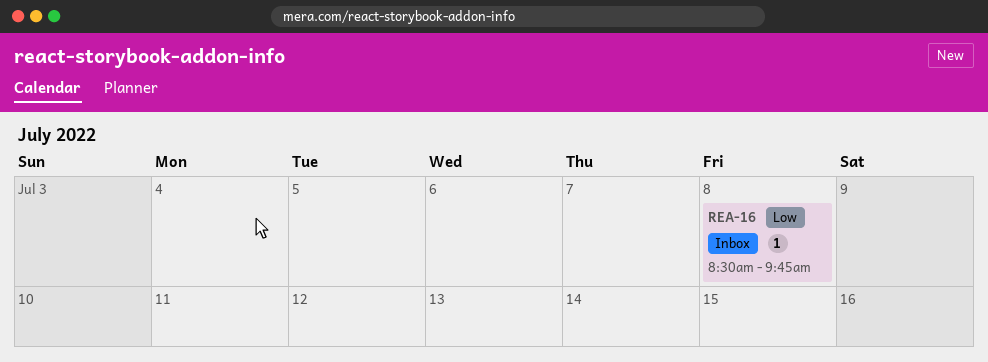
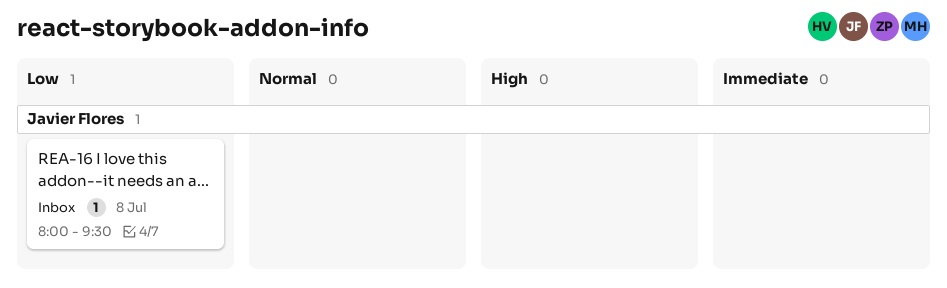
REA-16, begins: 08:30 -> 08:00
REA-16, ends: 09:45 -> 09:30

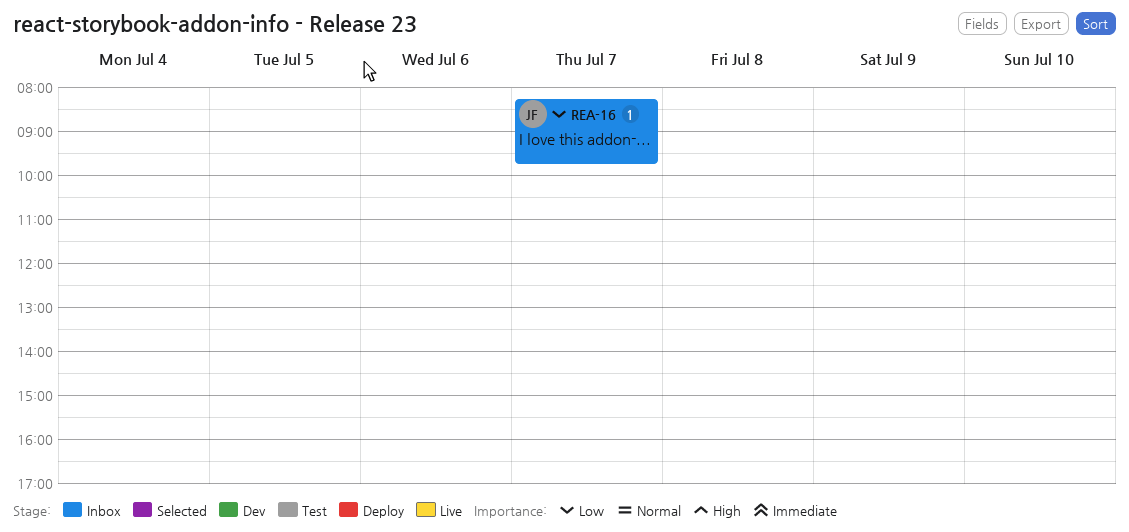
REA-16, day: Jul 8 -> Jul 7
REA-16, begins: 08:00 -> 08:15
REA-16, ends: 09:30 -> 09:45

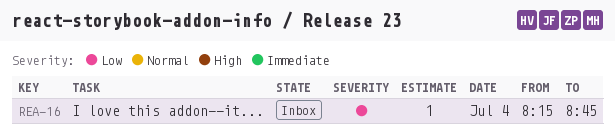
REA-16, day: Jul 7 -> Jul 4
REA-16, ends: 09:45 -> 08:45

